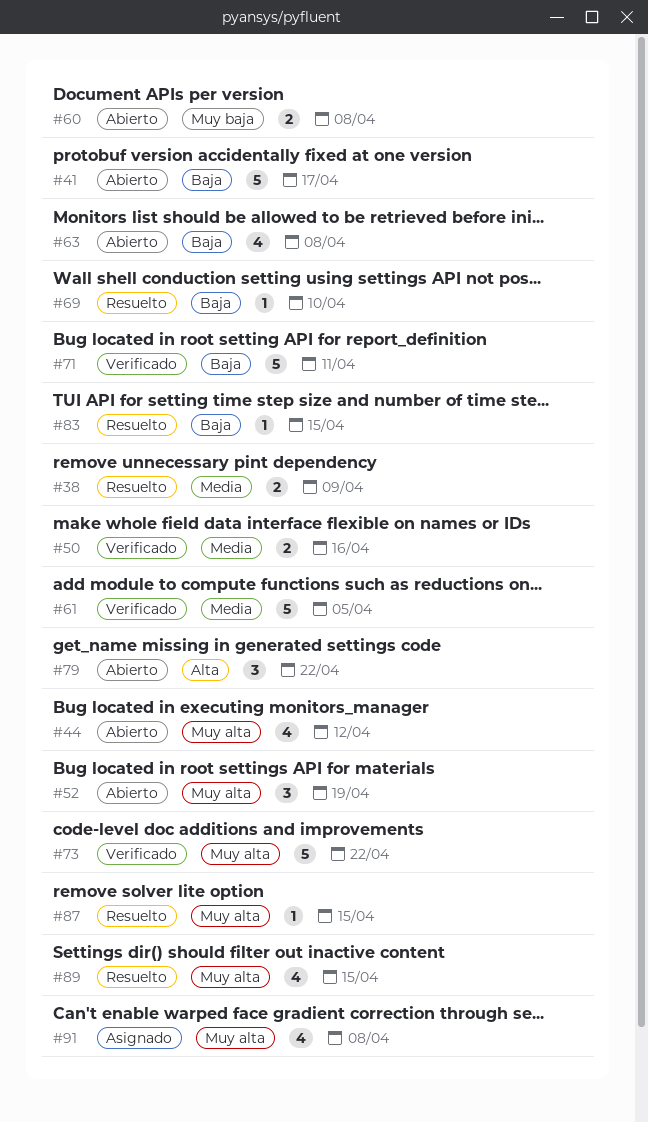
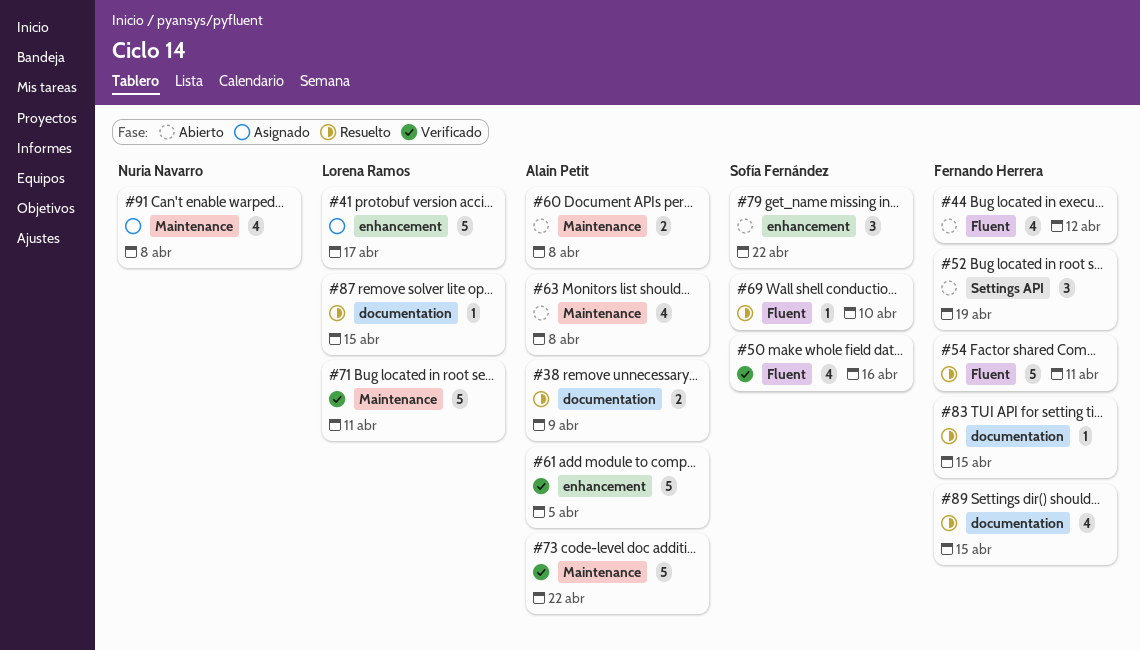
#41, status: Abierto -> Asignado
#50, estimate: 2 -> 4
#54: none -> present

